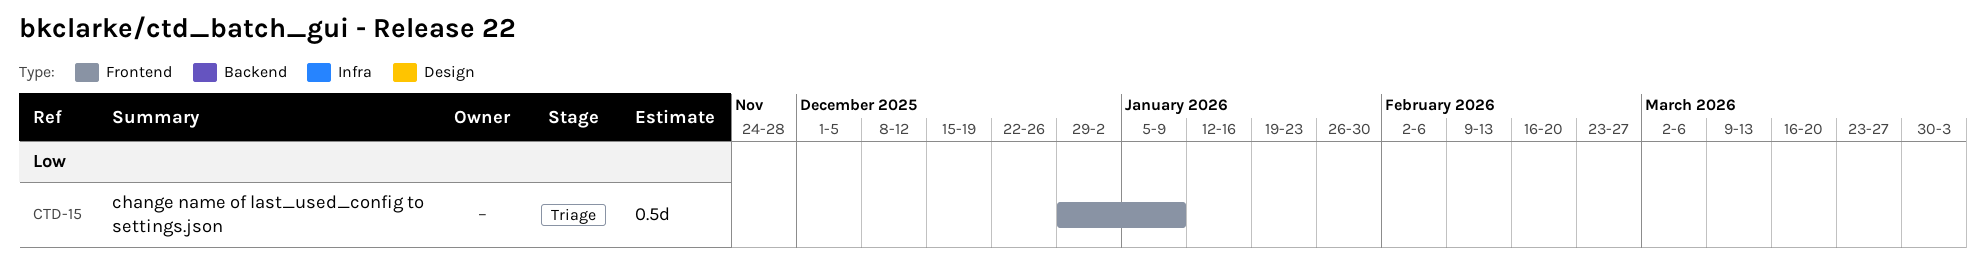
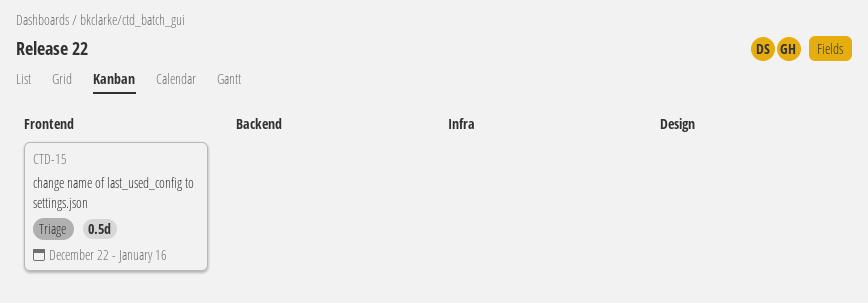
CTD-15, start: Dec 29 -> Dec 22
CTD-15, due: Jan 9 -> Jan 16

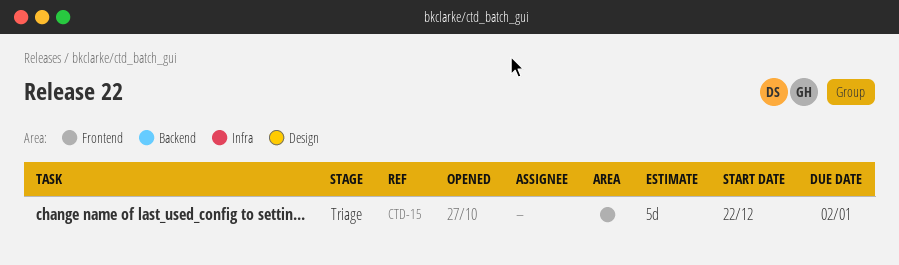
CTD-15, estimate: 0.5d -> 5d
CTD-15, due: Jan 16 -> Jan 2

